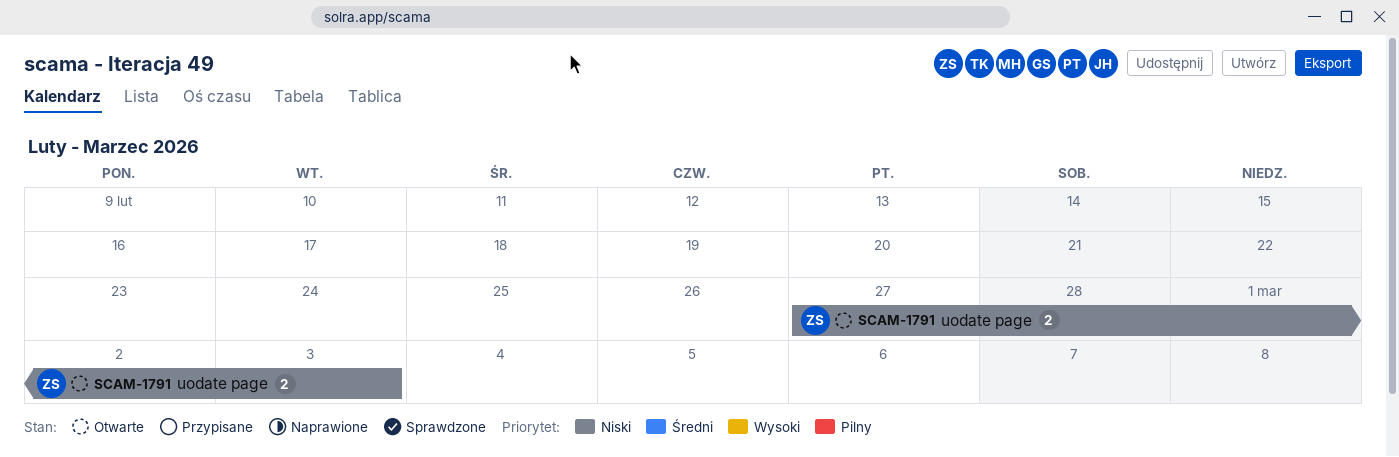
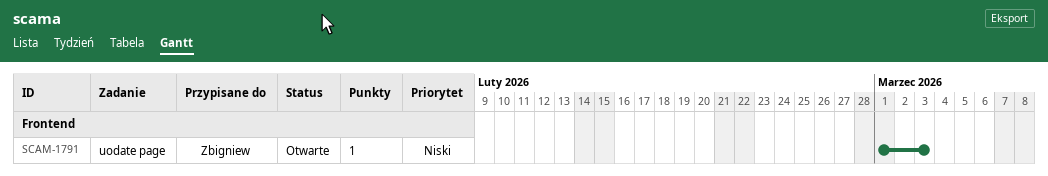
SCAM-1791, estimate: 2 -> 1
SCAM-1791, start: Feb 27 -> Mar 1

